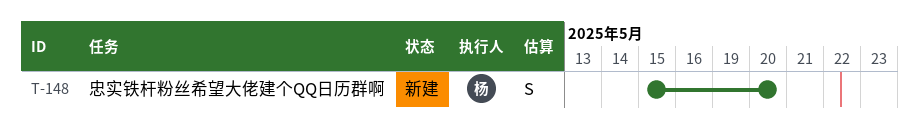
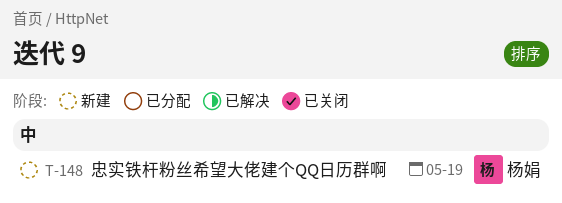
T-148, due: May 20 -> May 19

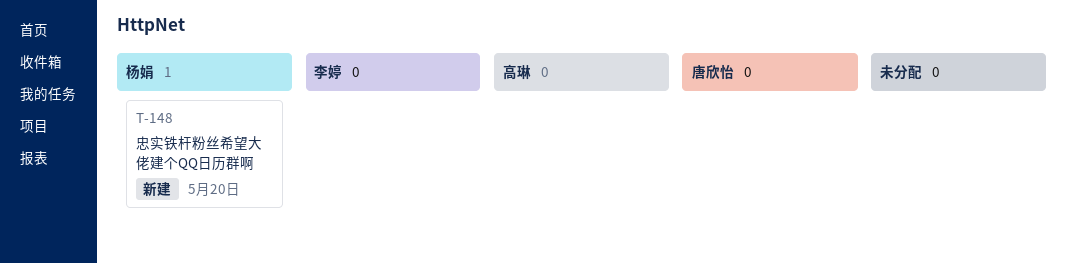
T-148, due: May 19 -> May 20

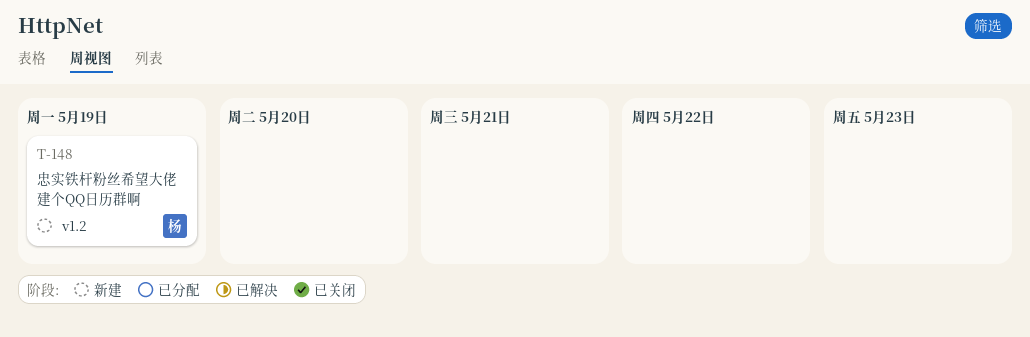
T-148, due: May 20 -> May 19

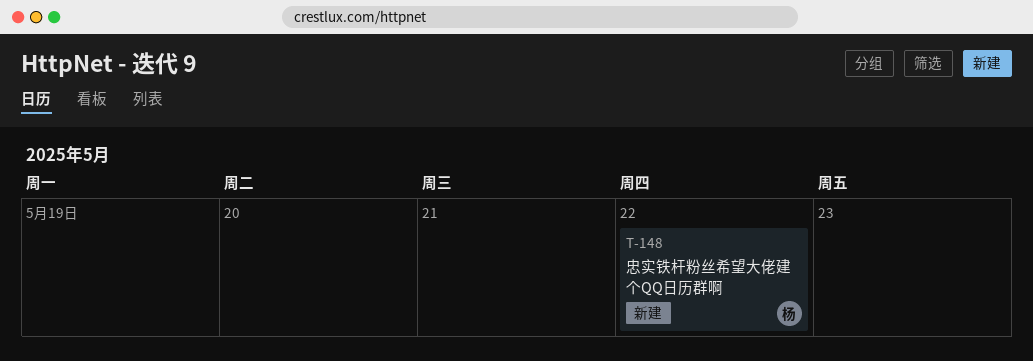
T-148, due: May 19 -> May 22

